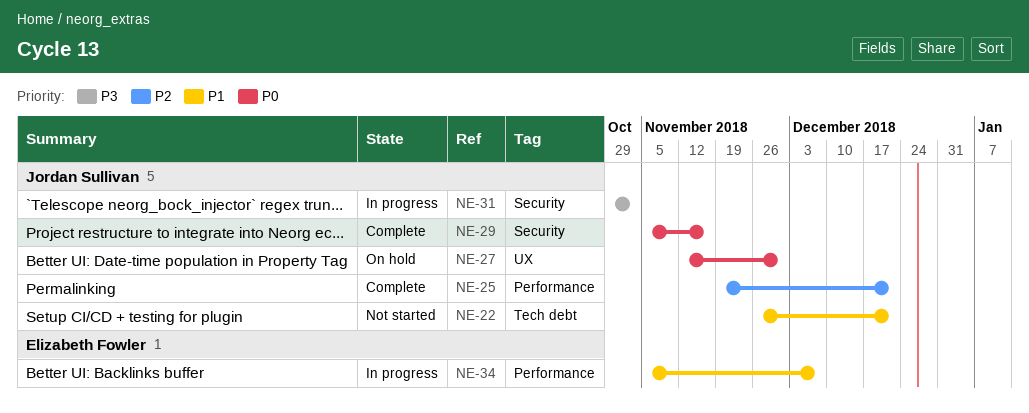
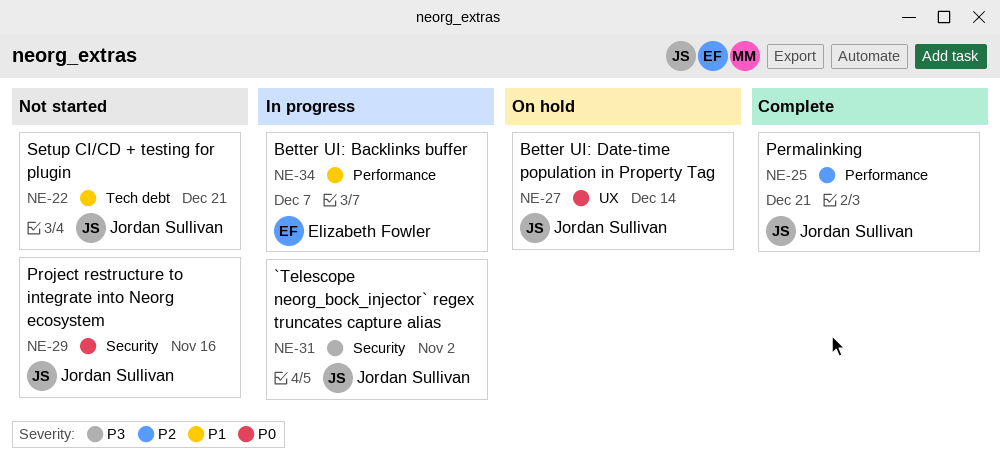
NE-27, due: Nov 30 -> Dec 14
NE-29, status: Complete -> Not started

